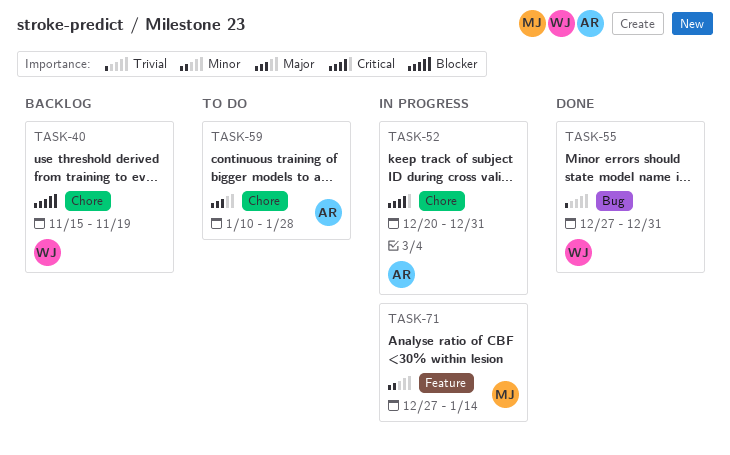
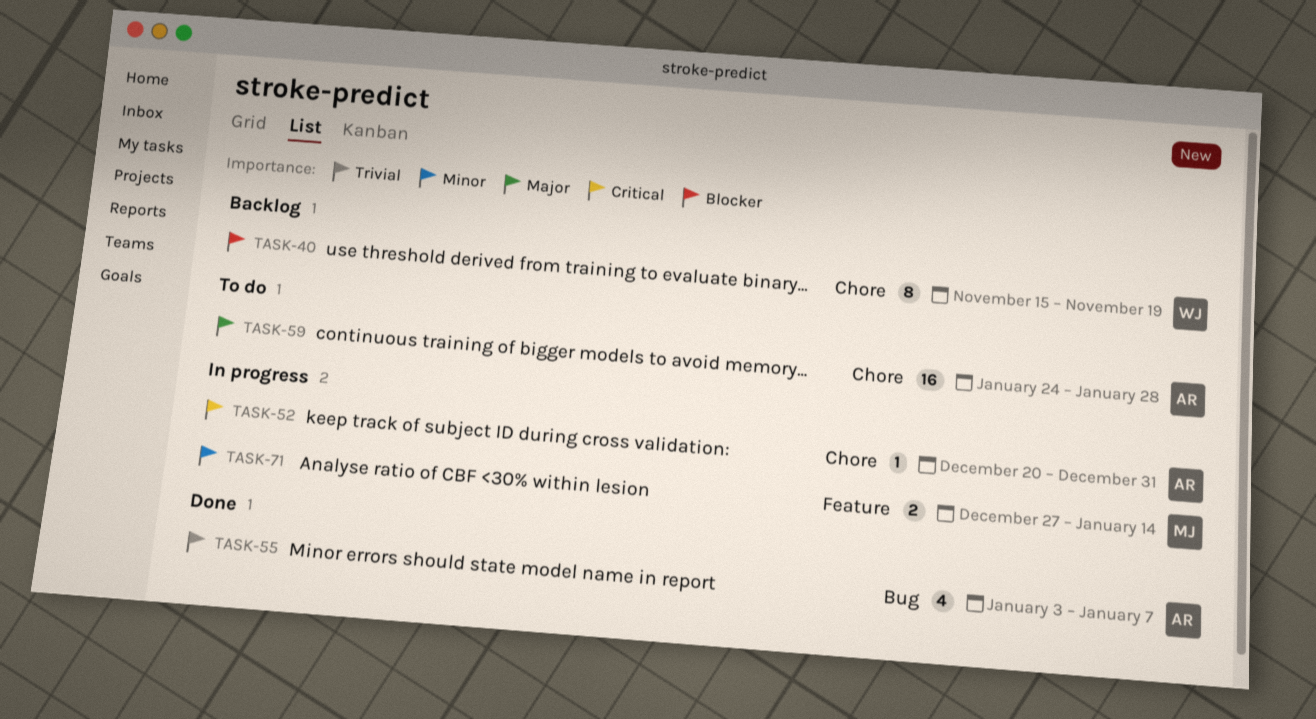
TASK-55, owner: WJ -> AR
TASK-55, start: Dec 27 -> Jan 3
TASK-55, due: Dec 31 -> Jan 7
TASK-59, start: Jan 10 -> Jan 24

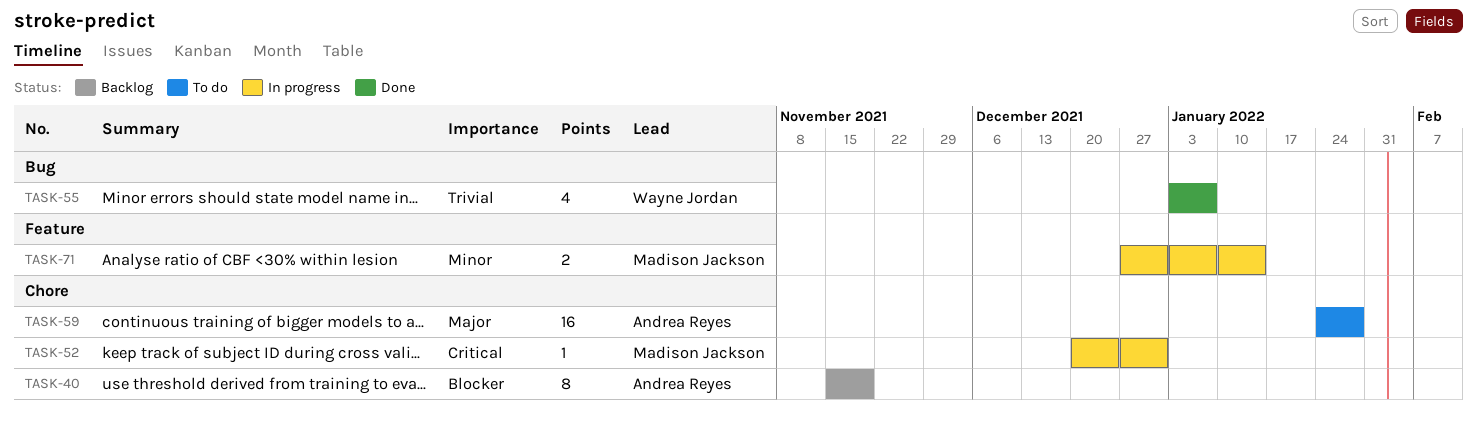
TASK-40, owner: Wayne Jordan -> Andrea Reyes
TASK-52, owner: Andrea Reyes -> Madison Jackson
TASK-55, owner: Andrea Reyes -> Wayne Jordan

